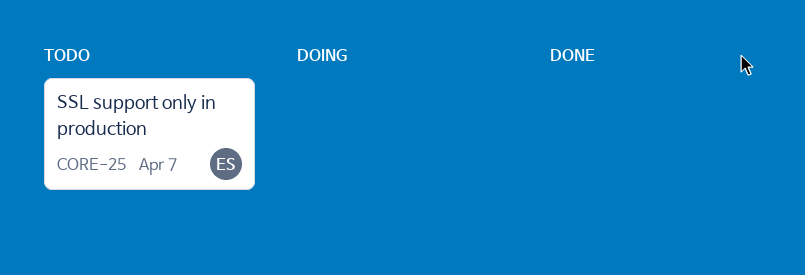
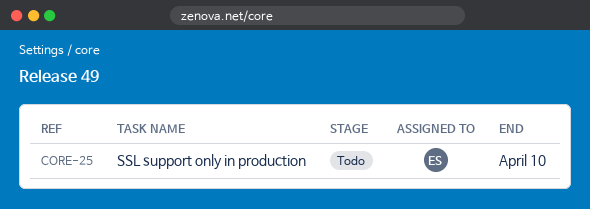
CORE-25, due: Apr 7 -> Apr 10

